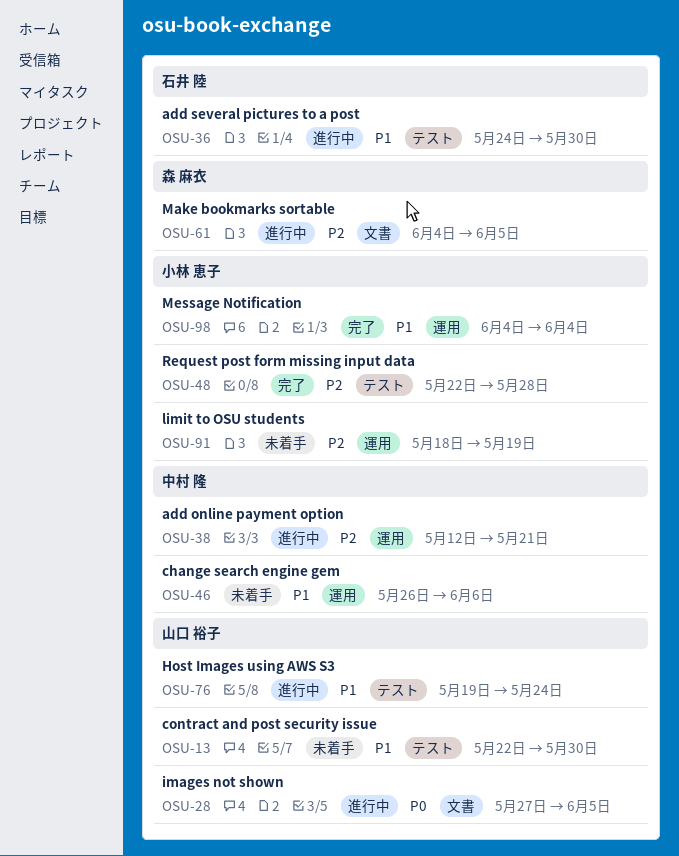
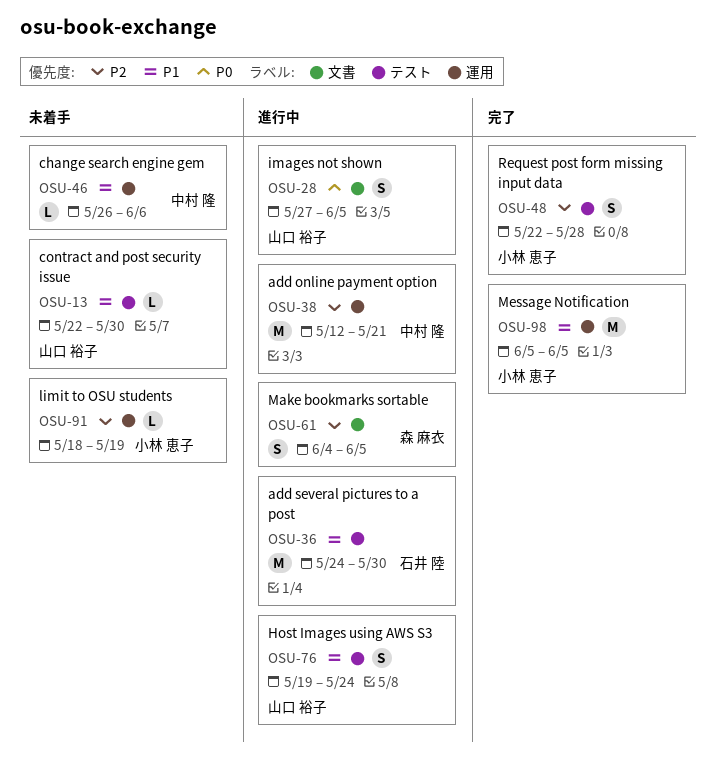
OSU-98, start: Jun 4 -> Jun 5
OSU-98, due: Jun 4 -> Jun 5

